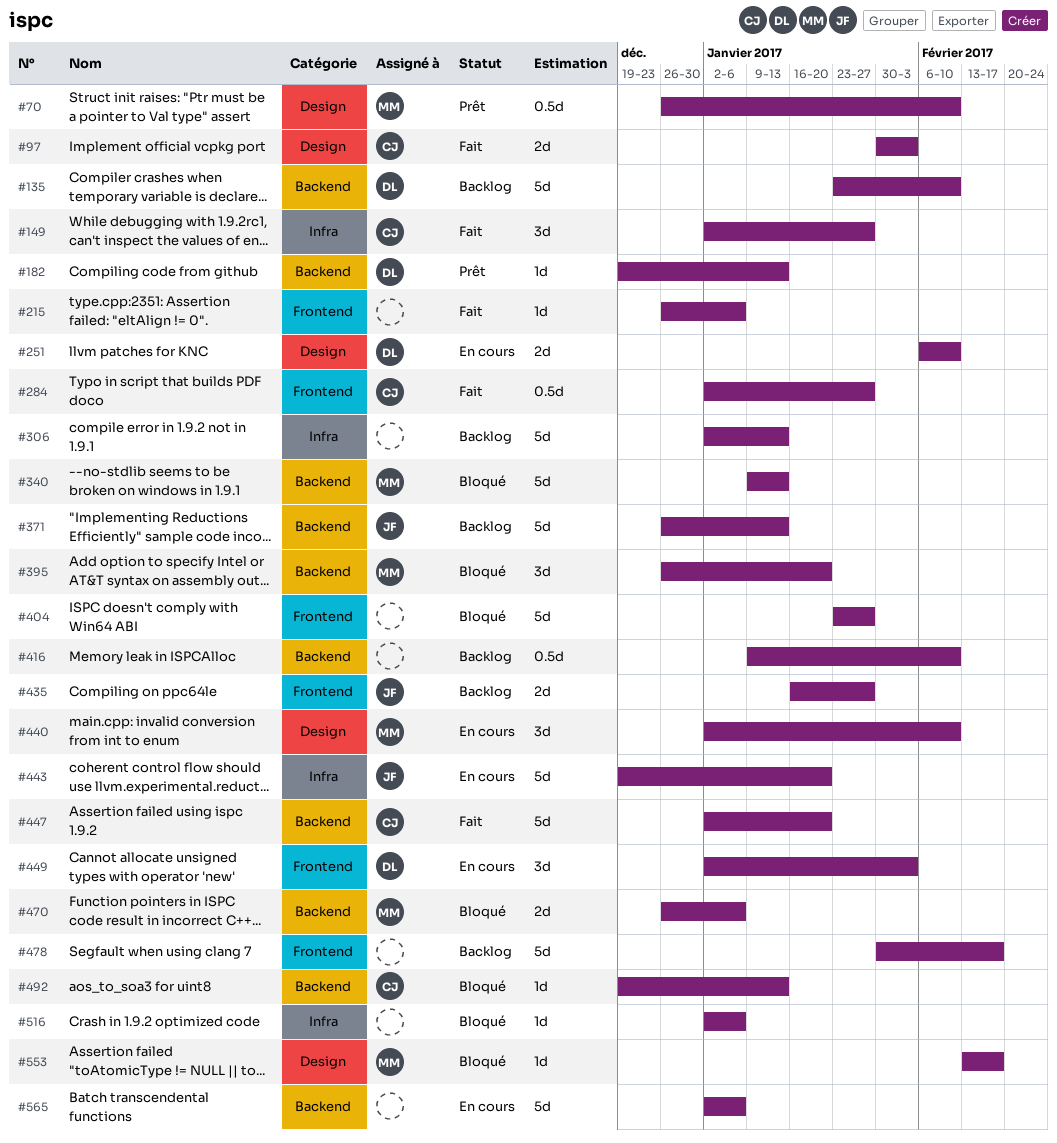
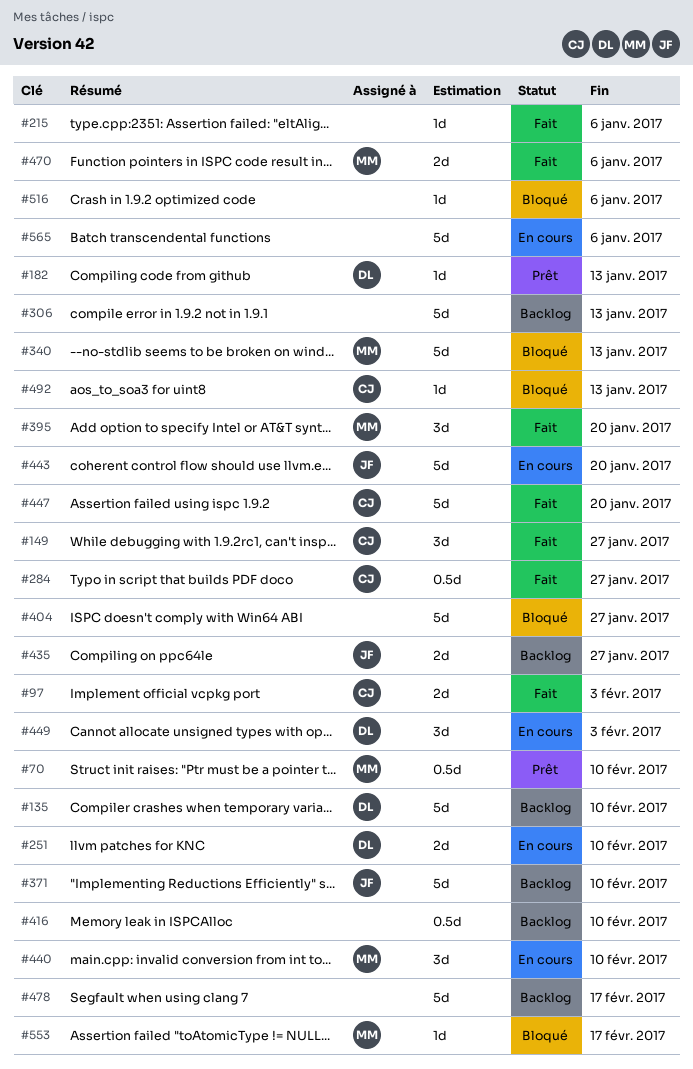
#371, due: Jan 13 -> Feb 10
#395, status: Bloqué -> Fait
#470, status: Bloqué -> Fait

